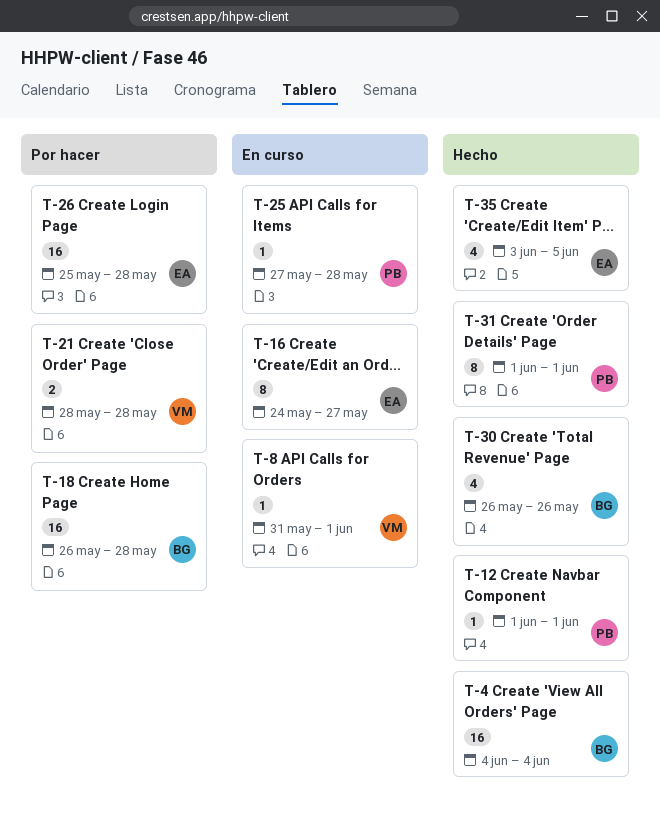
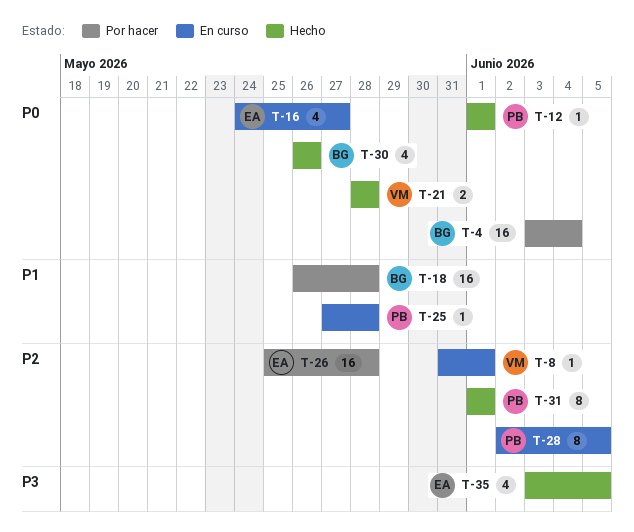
T-4, status: Hecho -> Por hacer
T-4, start: Jun 4 -> Jun 3
T-16, estimate: 8 -> 4
T-21, status: Por hacer -> Hecho
T-28: none -> present

